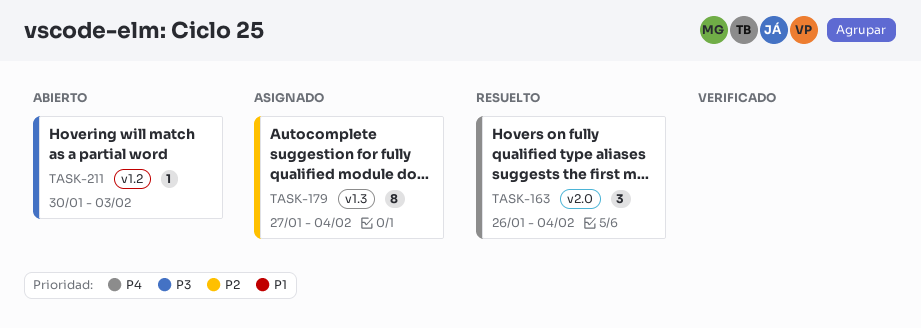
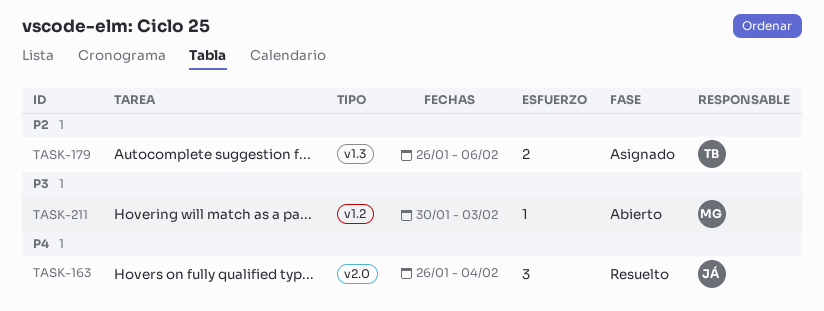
TASK-179, estimate: 8 -> 2
TASK-179, start: Jan 27 -> Jan 26
TASK-179, due: Feb 4 -> Feb 6

